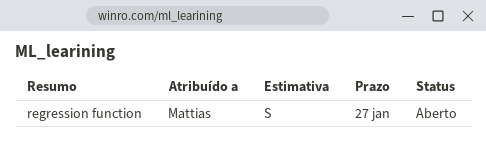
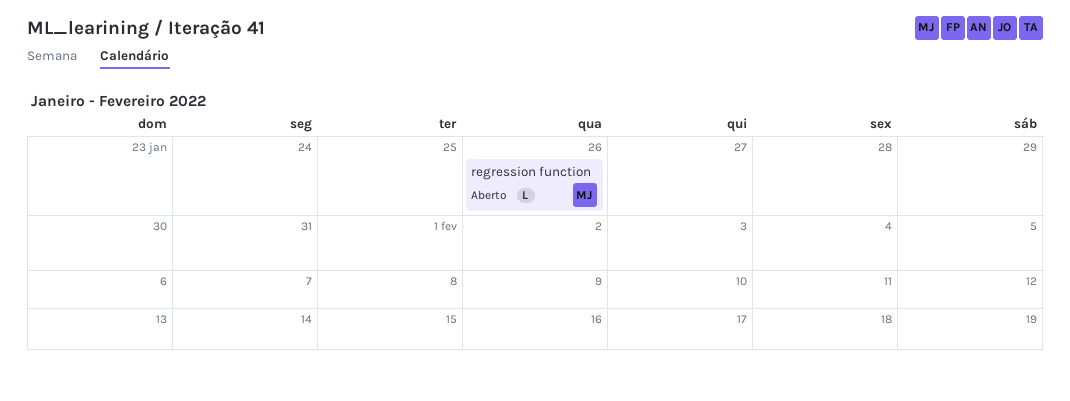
regression function, estimate: S -> L
regression function, due: Jan 27 -> Jan 26

